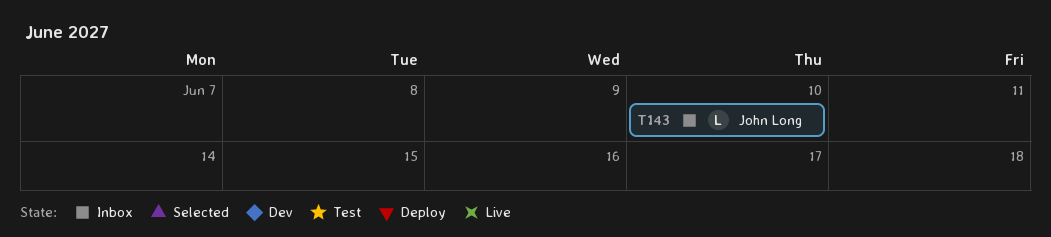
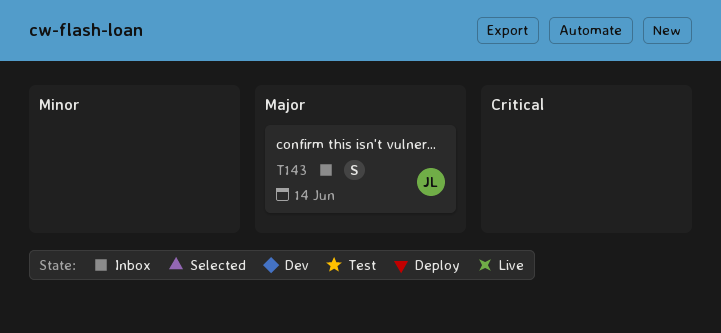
T143, estimate: L -> S
T143, due: Jun 10 -> Jun 14

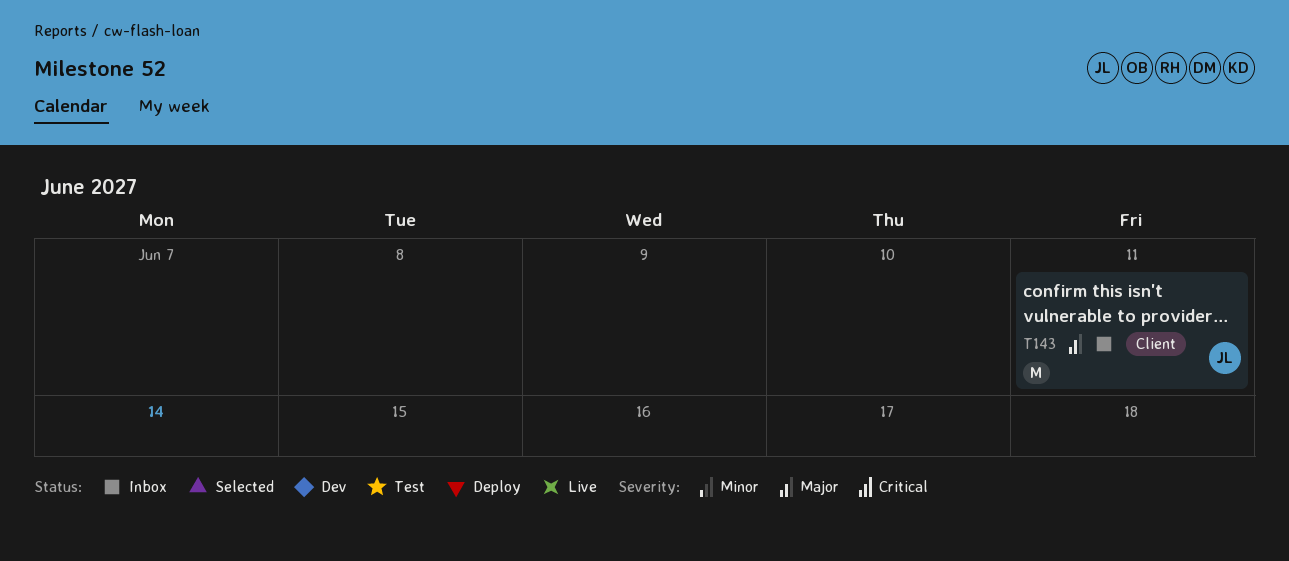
T143, estimate: S -> M
T143, due: Jun 14 -> Jun 11

